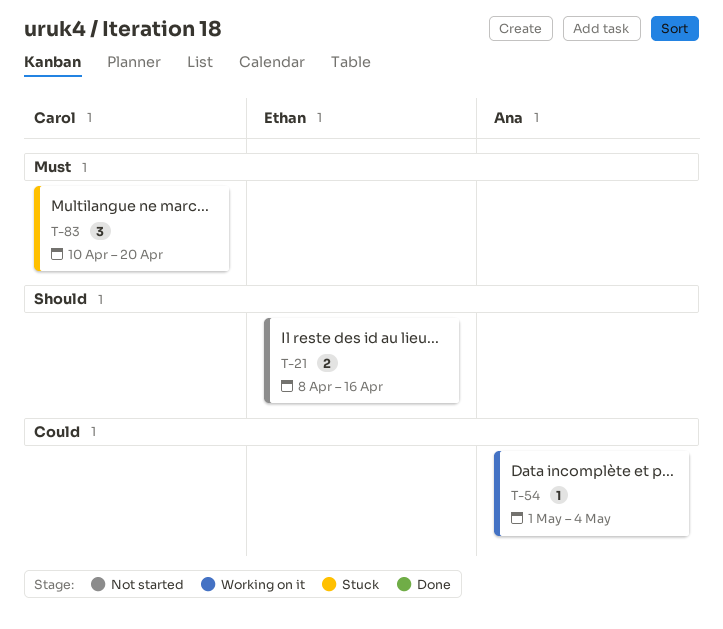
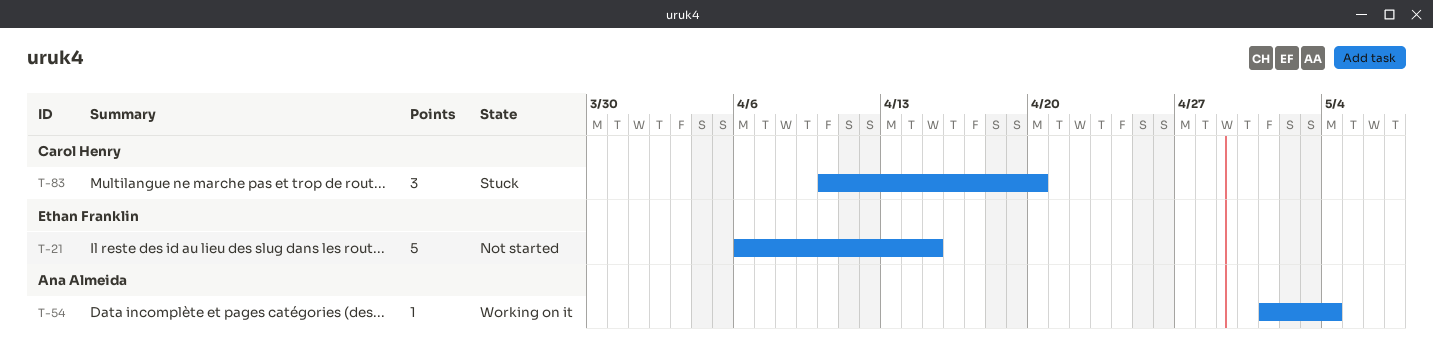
T-21, estimate: 2 -> 5
T-21, start: Apr 8 -> Apr 6
T-21, due: Apr 16 -> Apr 15

